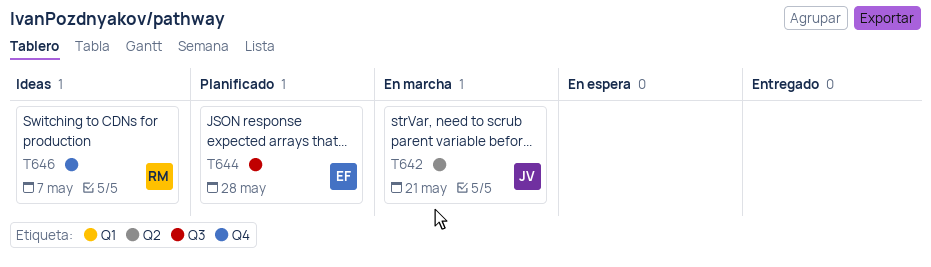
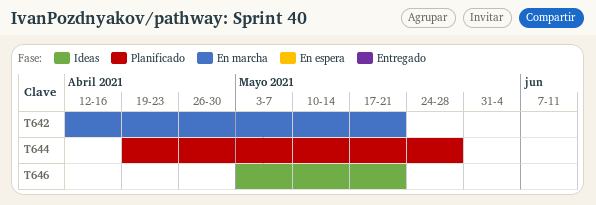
T646, due: May 7 -> May 21

